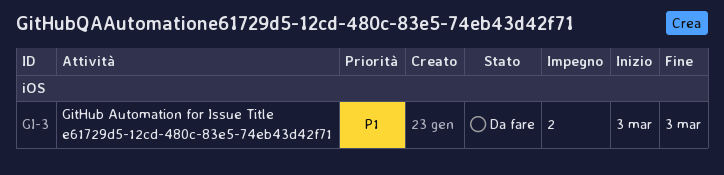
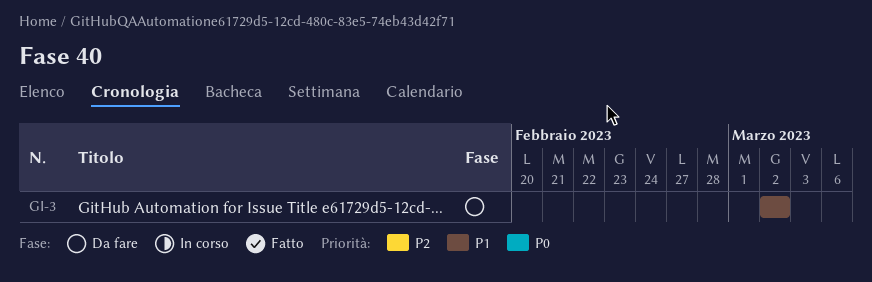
GI-3, start: Mar 3 -> Mar 2
GI-3, due: Mar 3 -> Mar 2

